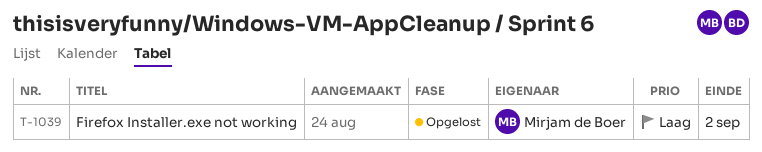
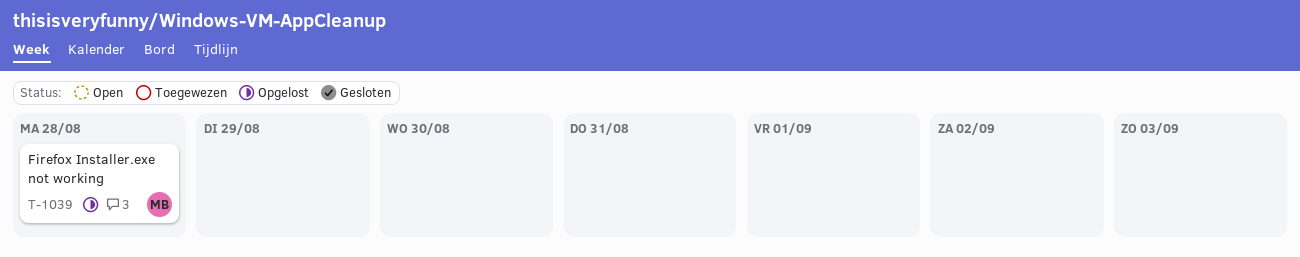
T-1039, due: Sep 2 -> Aug 28

